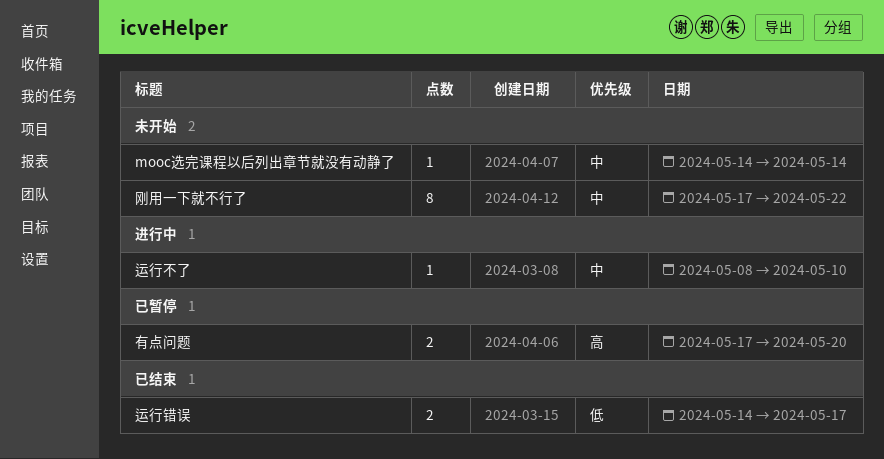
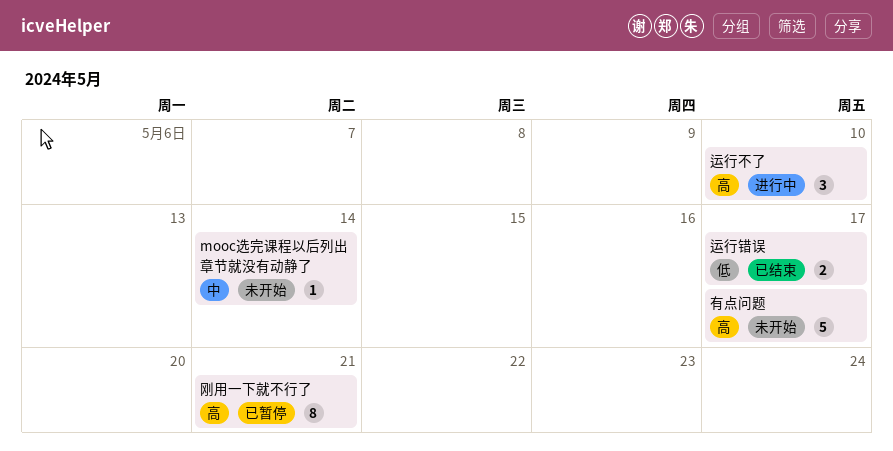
刚用一下就不行了, status: 未开始 -> 已暂停
刚用一下就不行了, priority: 中 -> 高
刚用一下就不行了, due: May 22 -> May 21
有点问题, status: 已暂停 -> 未开始
有点问题, estimate: 2 -> 5
有点问题, due: May 20 -> May 17
运行不了, priority: 中 -> 高
运行不了, estimate: 1 -> 3

